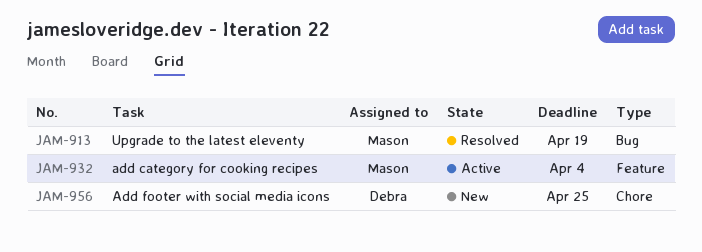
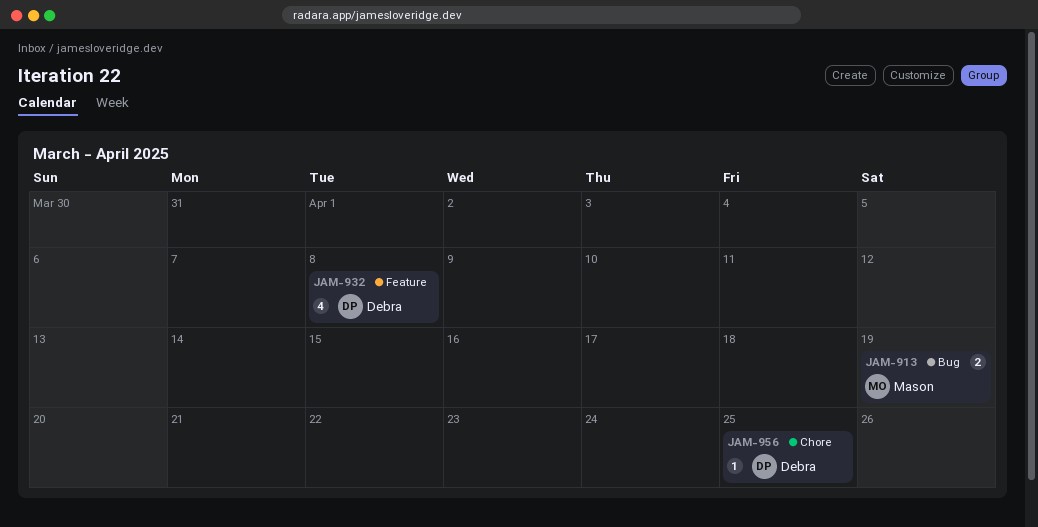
JAM-932, owner: Mason -> Debra
JAM-932, due: Apr 4 -> Apr 8

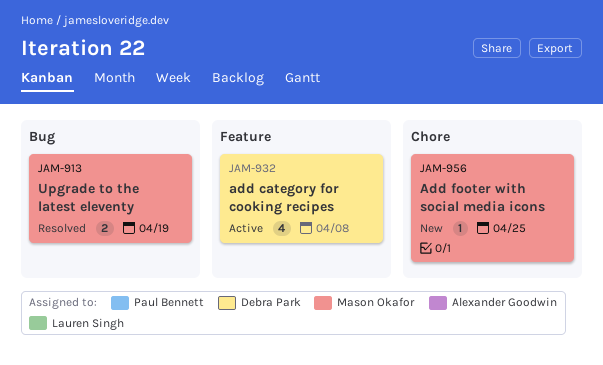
JAM-956, owner: Debra Park -> Mason Okafor

